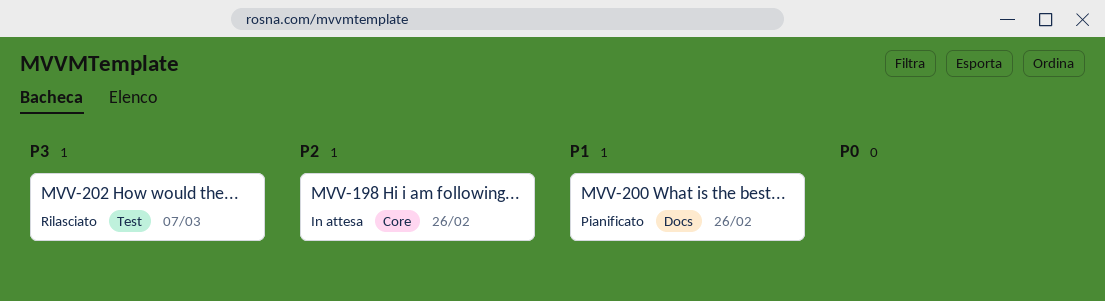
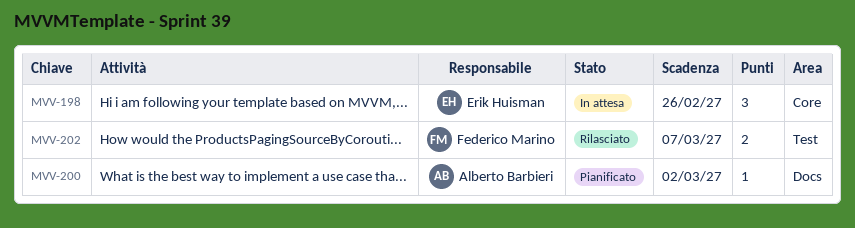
MVV-200, due: Feb 26 -> Mar 2

